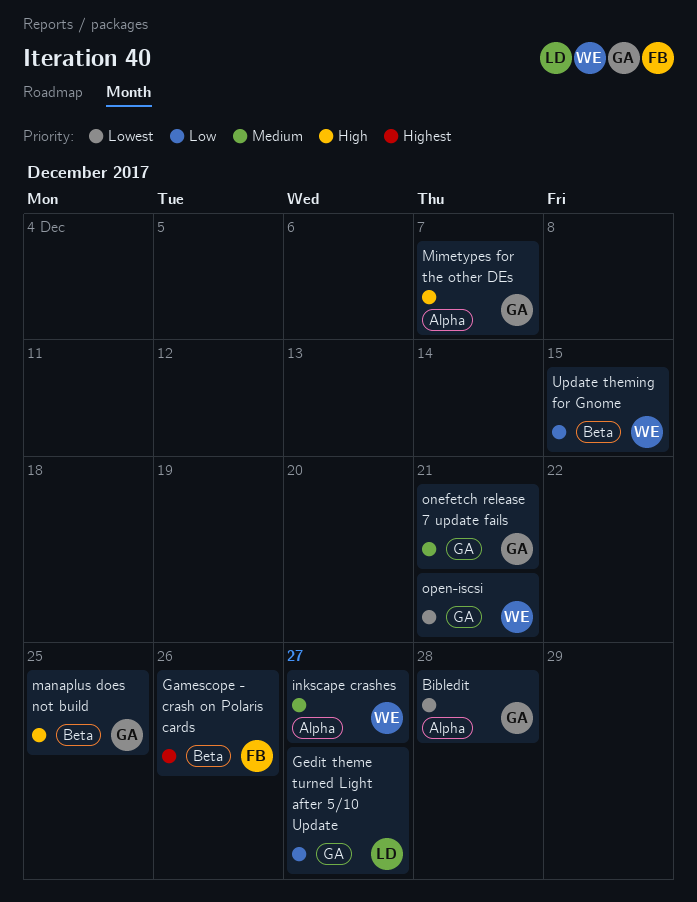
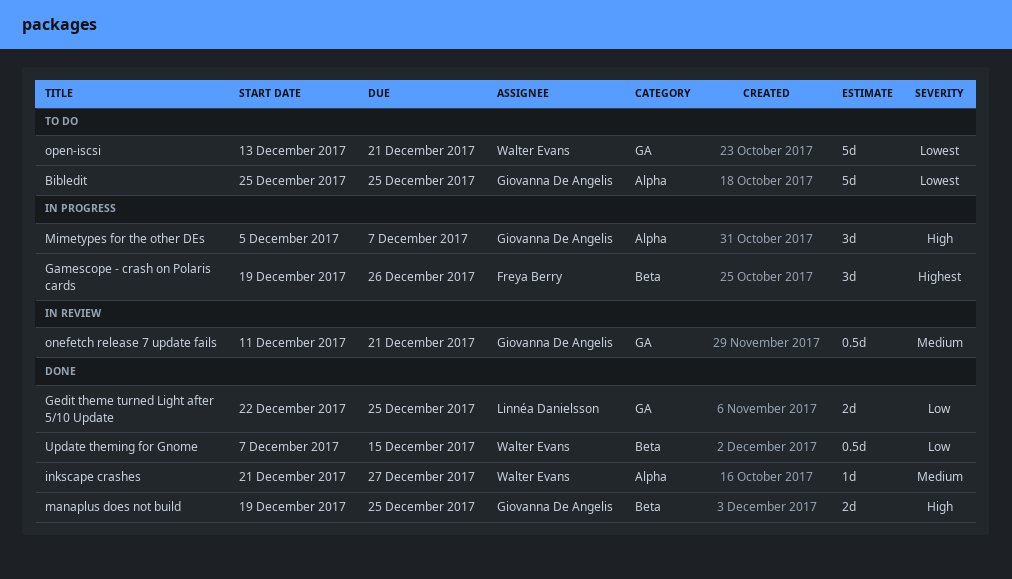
Bibledit, due: Dec 28 -> Dec 25
Gedit theme turned Light after 5/10 Update, due: Dec 27 -> Dec 25

